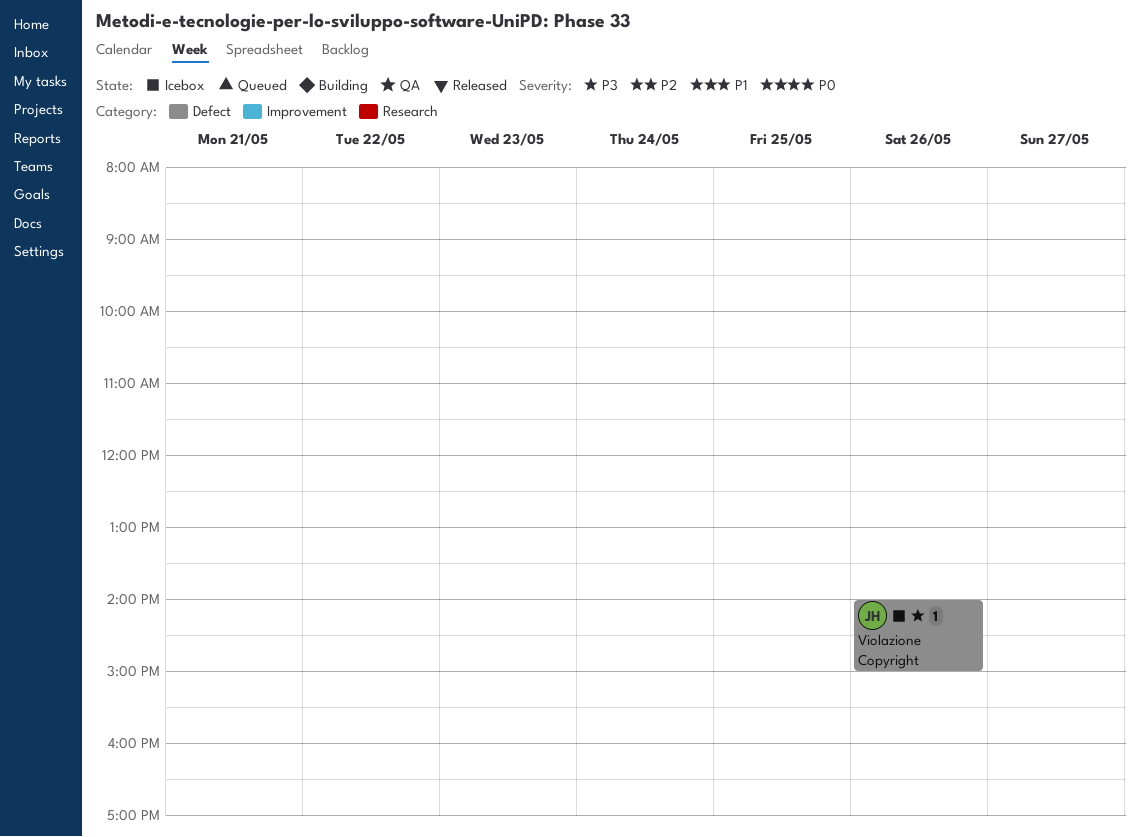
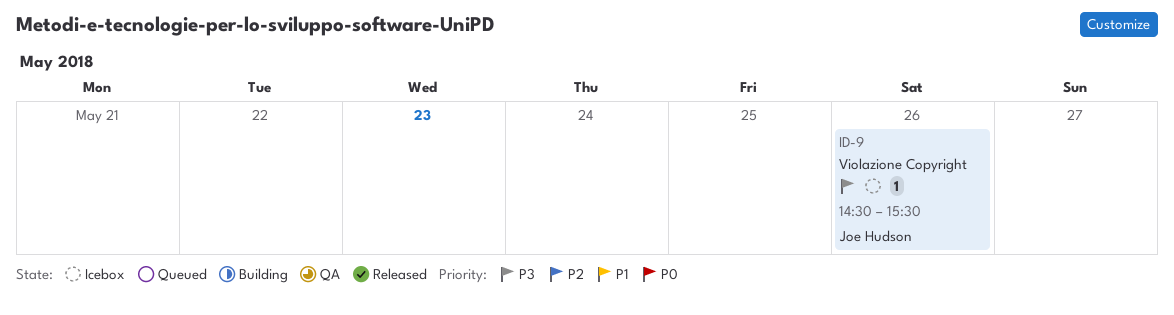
Violazione Copyright, begins: 14:00 -> 14:30
Violazione Copyright, ends: 15:00 -> 15:30

